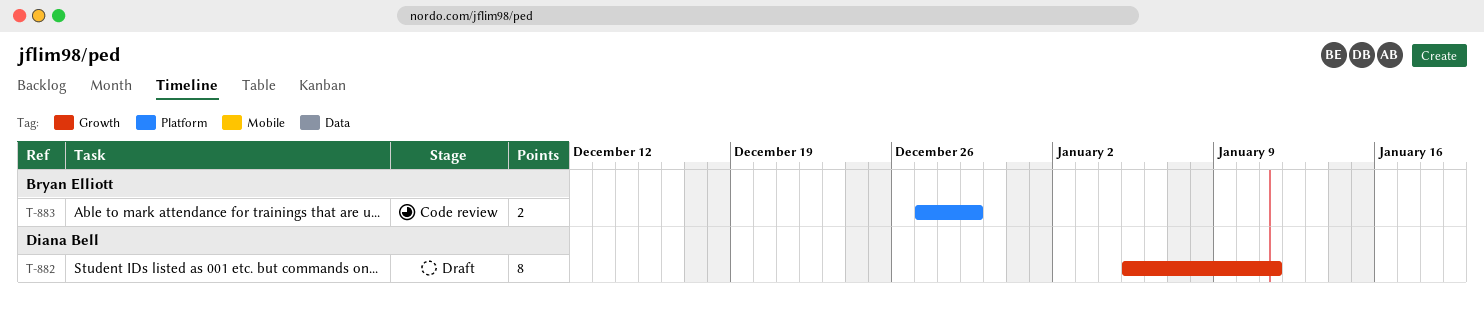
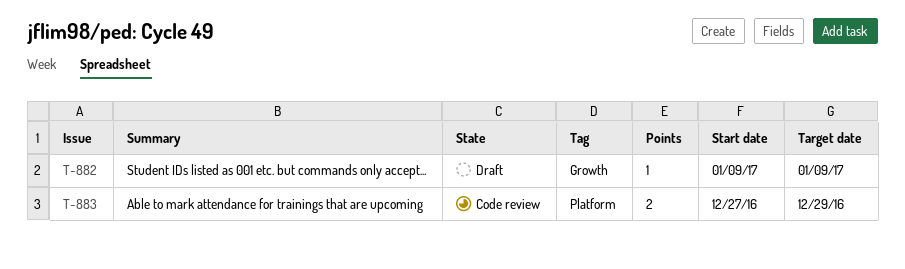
T-882, estimate: 8 -> 1
T-882, start: Jan 5 -> Jan 9
T-882, due: Jan 11 -> Jan 9

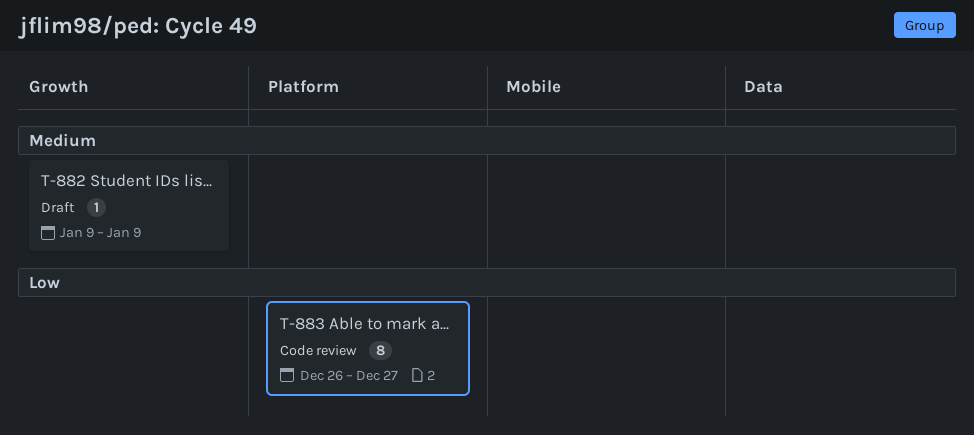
T-883, estimate: 2 -> 8
T-883, start: Dec 27 -> Dec 26
T-883, due: Dec 29 -> Dec 27

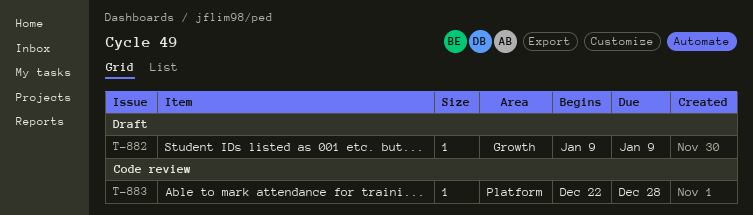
T-883, estimate: 8 -> 1
T-883, start: Dec 26 -> Dec 22
T-883, due: Dec 27 -> Dec 28

